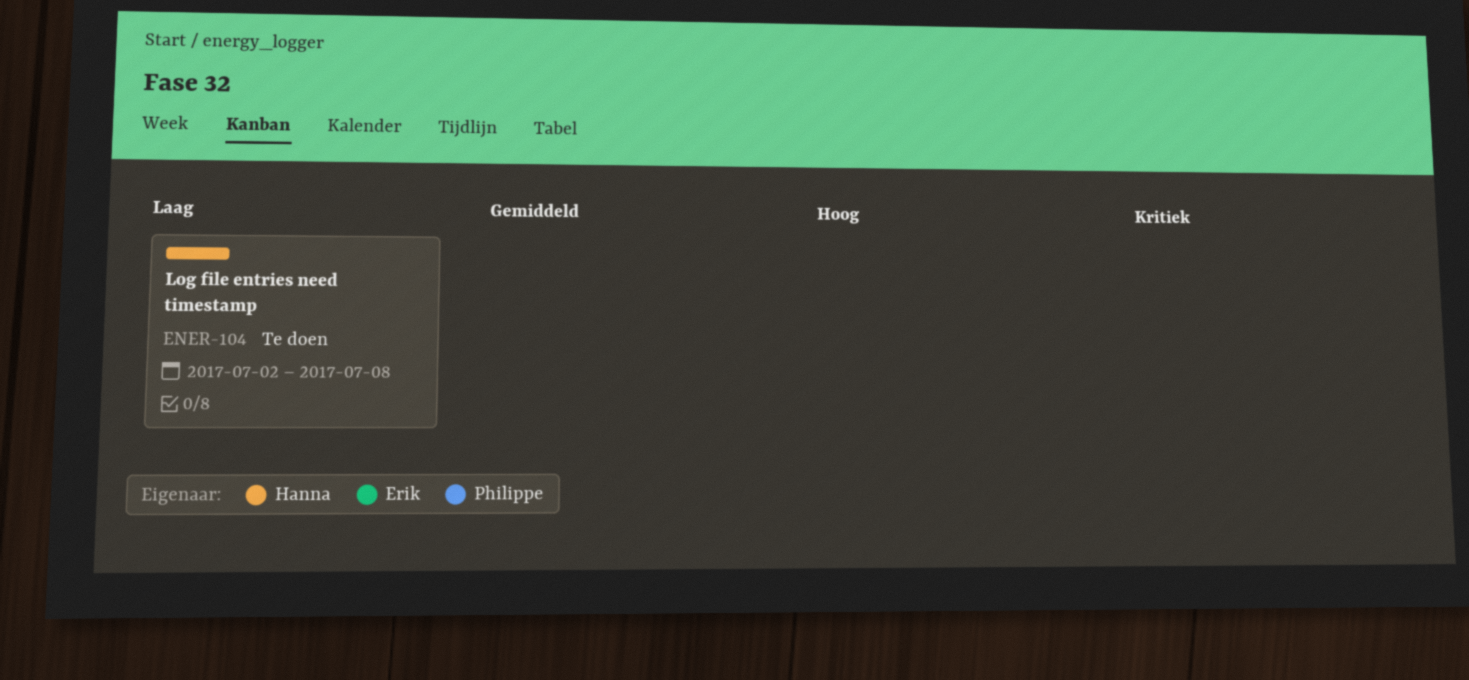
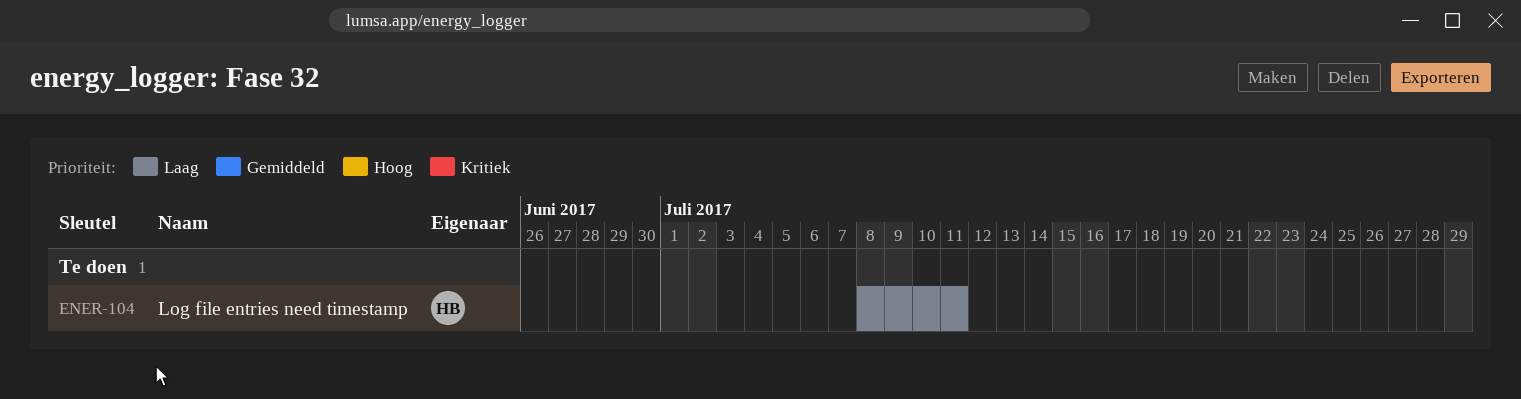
ENER-104, start: Jul 2 -> Jul 8
ENER-104, due: Jul 8 -> Jul 11

